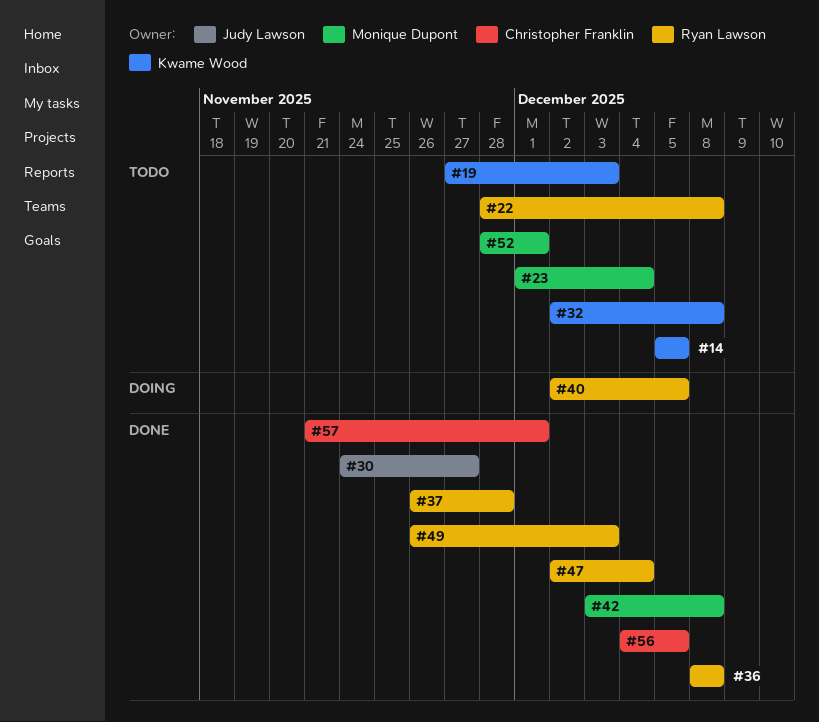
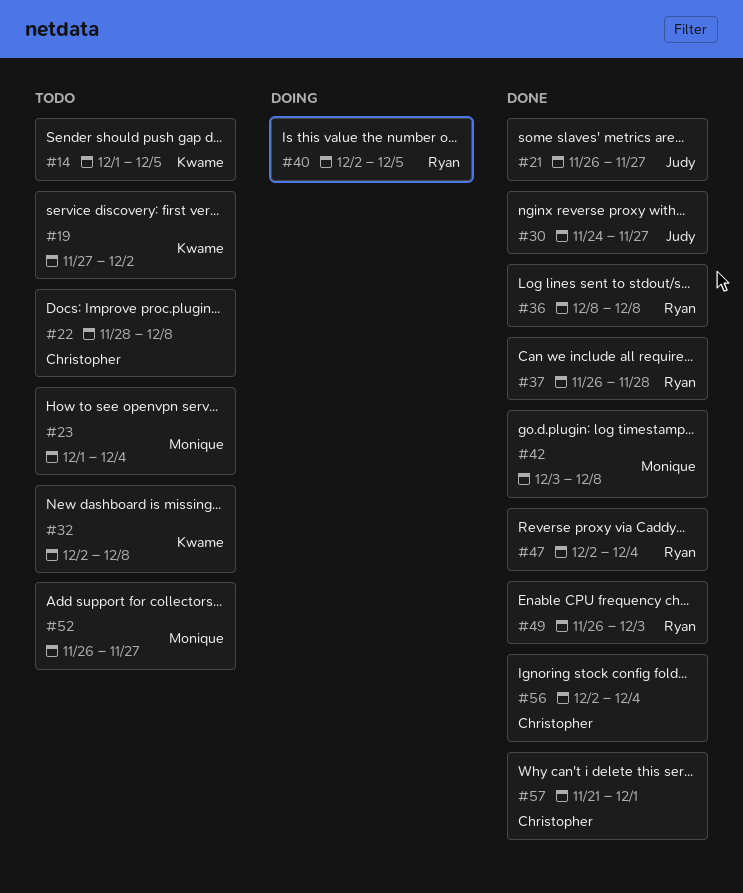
#14, start: Dec 5 -> Dec 1
#19, due: Dec 3 -> Dec 2
#21: none -> present
#22, owner: Ryan Lawson -> Christopher Franklin
#52, start: Nov 28 -> Nov 26
#52, due: Dec 1 -> Nov 27
#56, start: Dec 4 -> Dec 2
#56, due: Dec 5 -> Dec 4

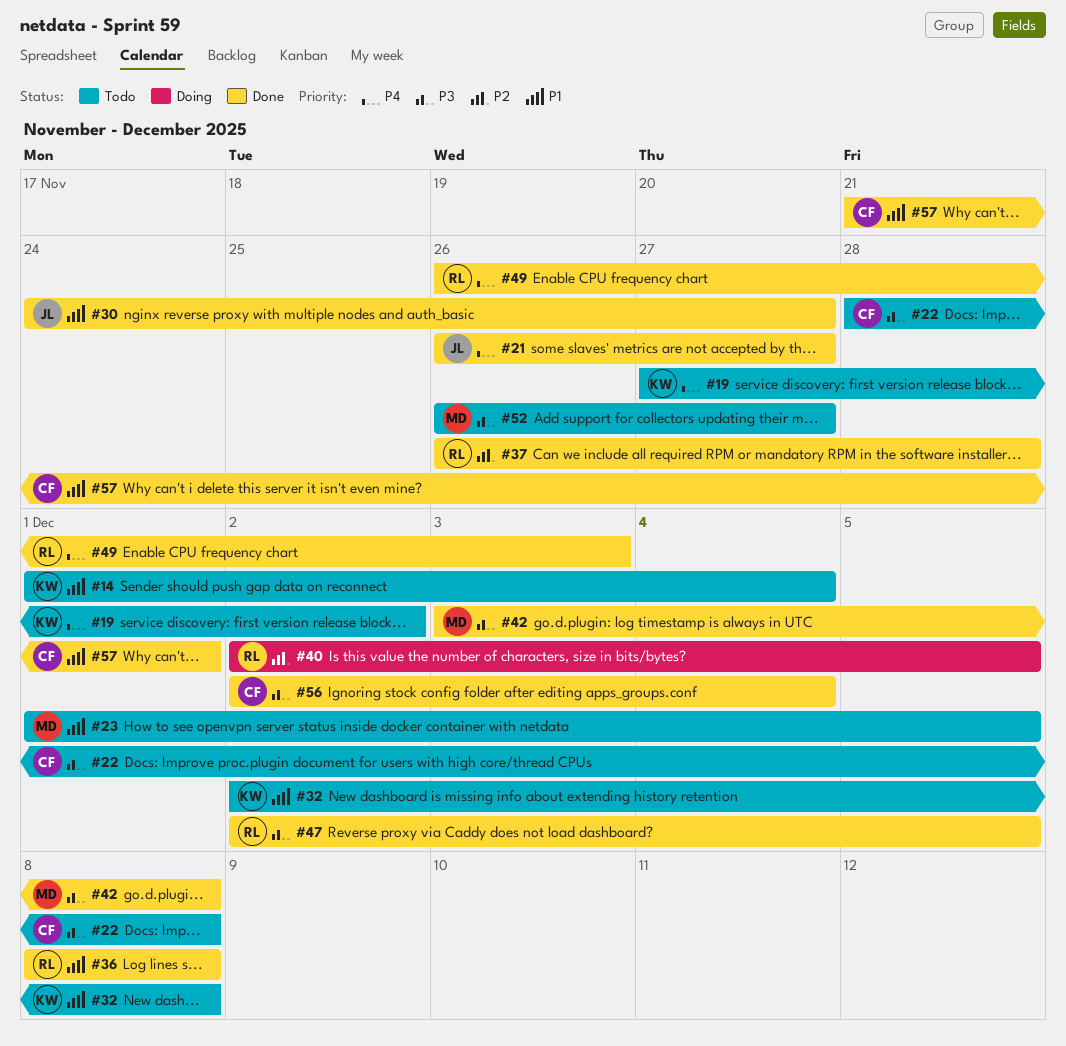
#14, due: Dec 5 -> Dec 4
#23, due: Dec 4 -> Dec 5
#47, due: Dec 4 -> Dec 5

